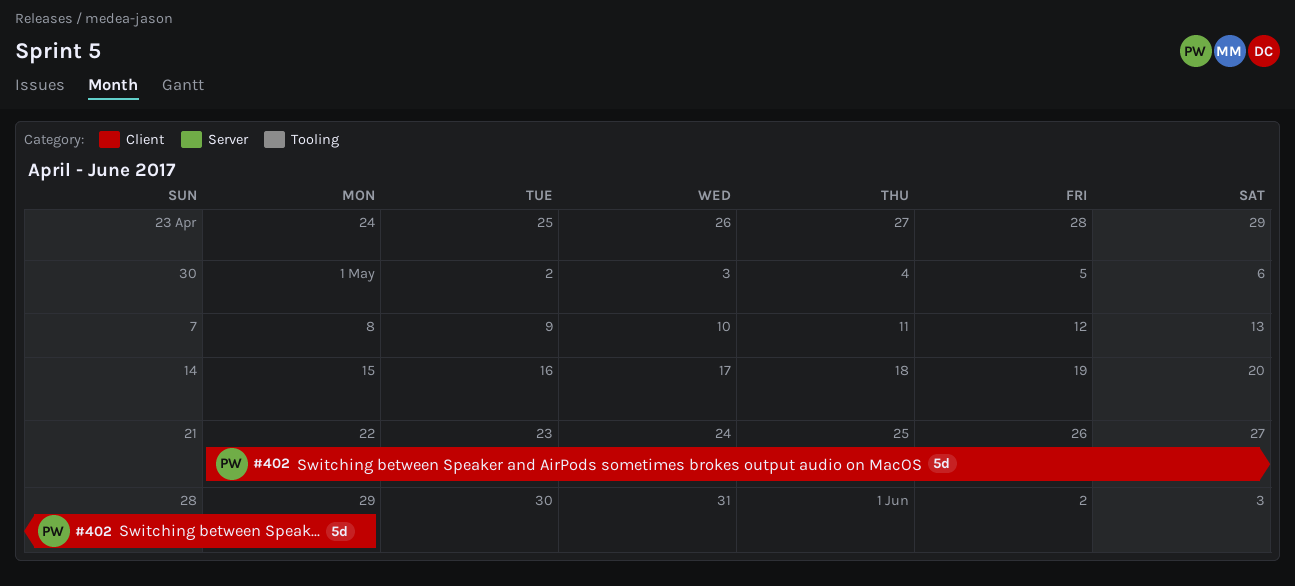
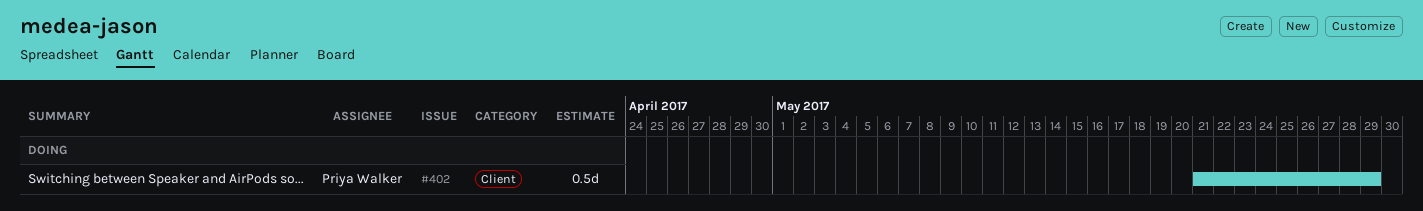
#402, estimate: 5d -> 0.5d
#402, start: May 22 -> May 21

